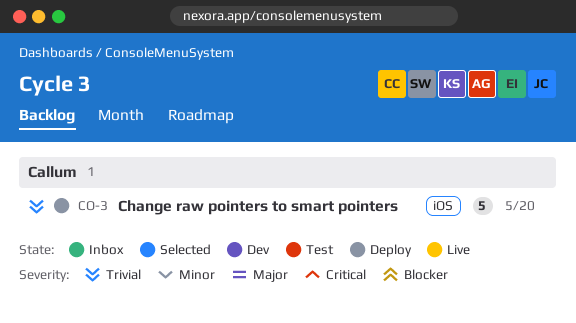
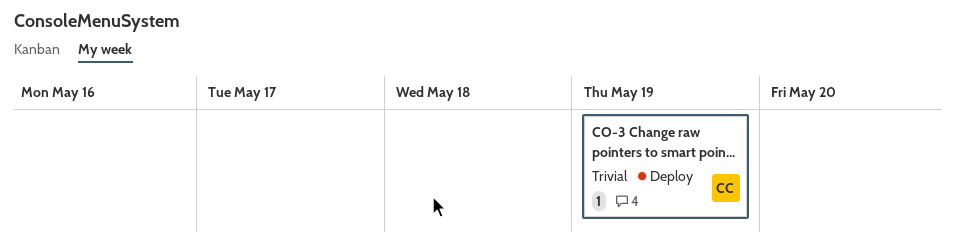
CO-3, estimate: 5 -> 1
CO-3, due: May 20 -> May 19

